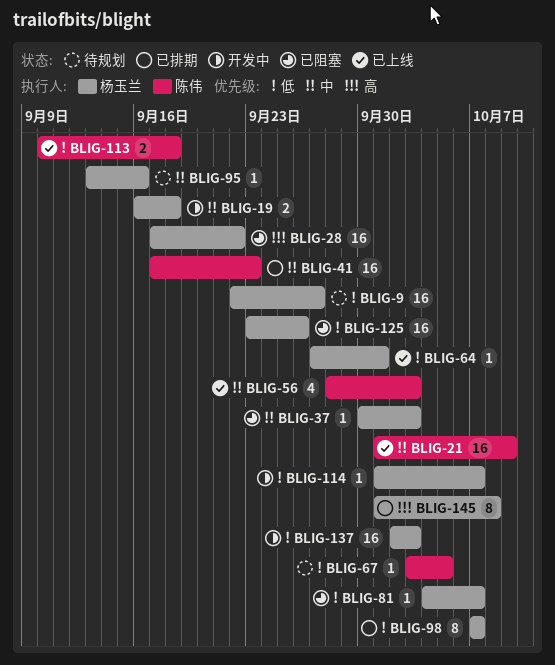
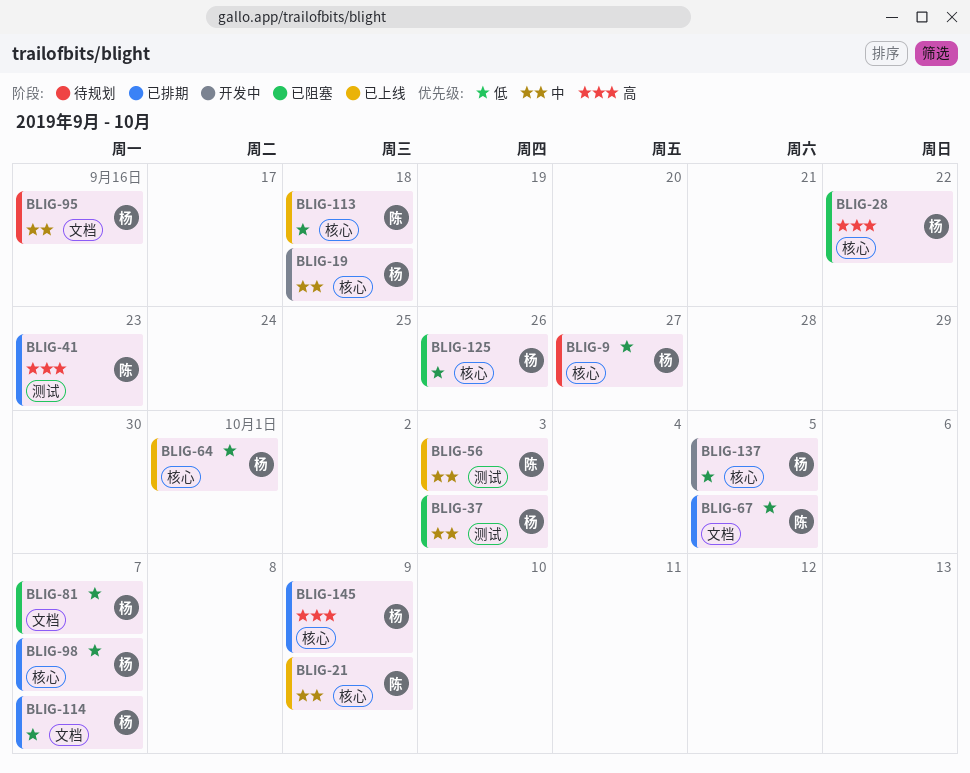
BLIG-41, priority: 中 -> 高
BLIG-67, status: 待规划 -> 已排期
BLIG-114, status: 开发中 -> 已排期
BLIG-137, due: Oct 3 -> Oct 5
BLIG-145, due: Oct 8 -> Oct 9

